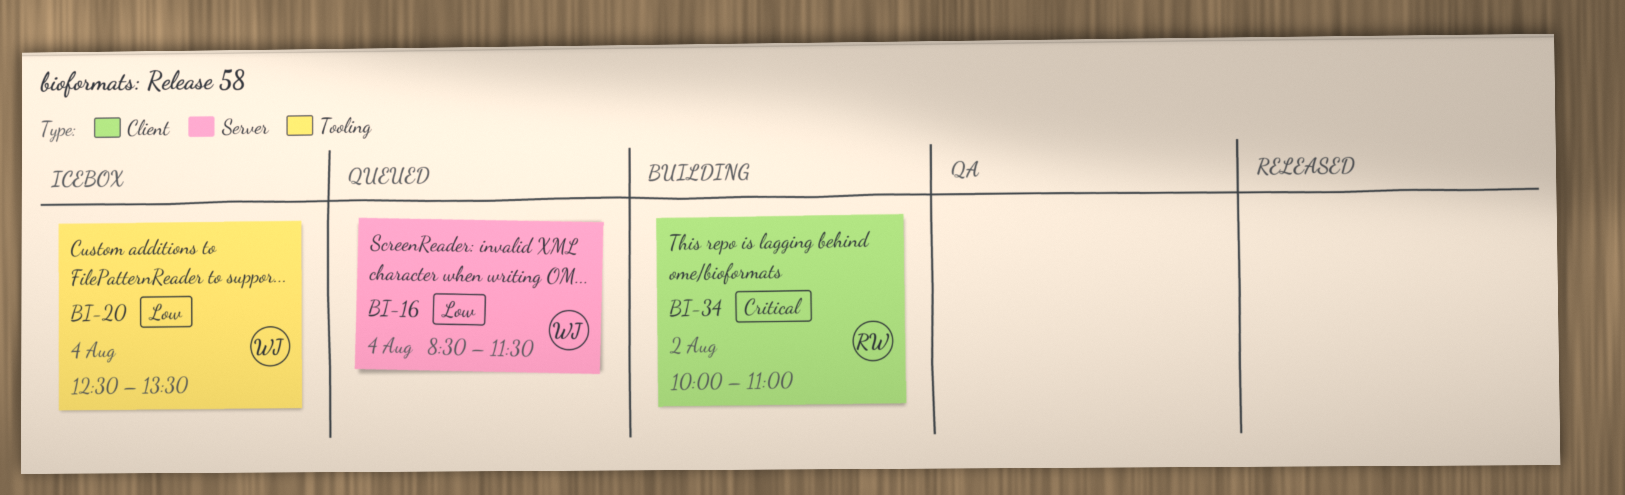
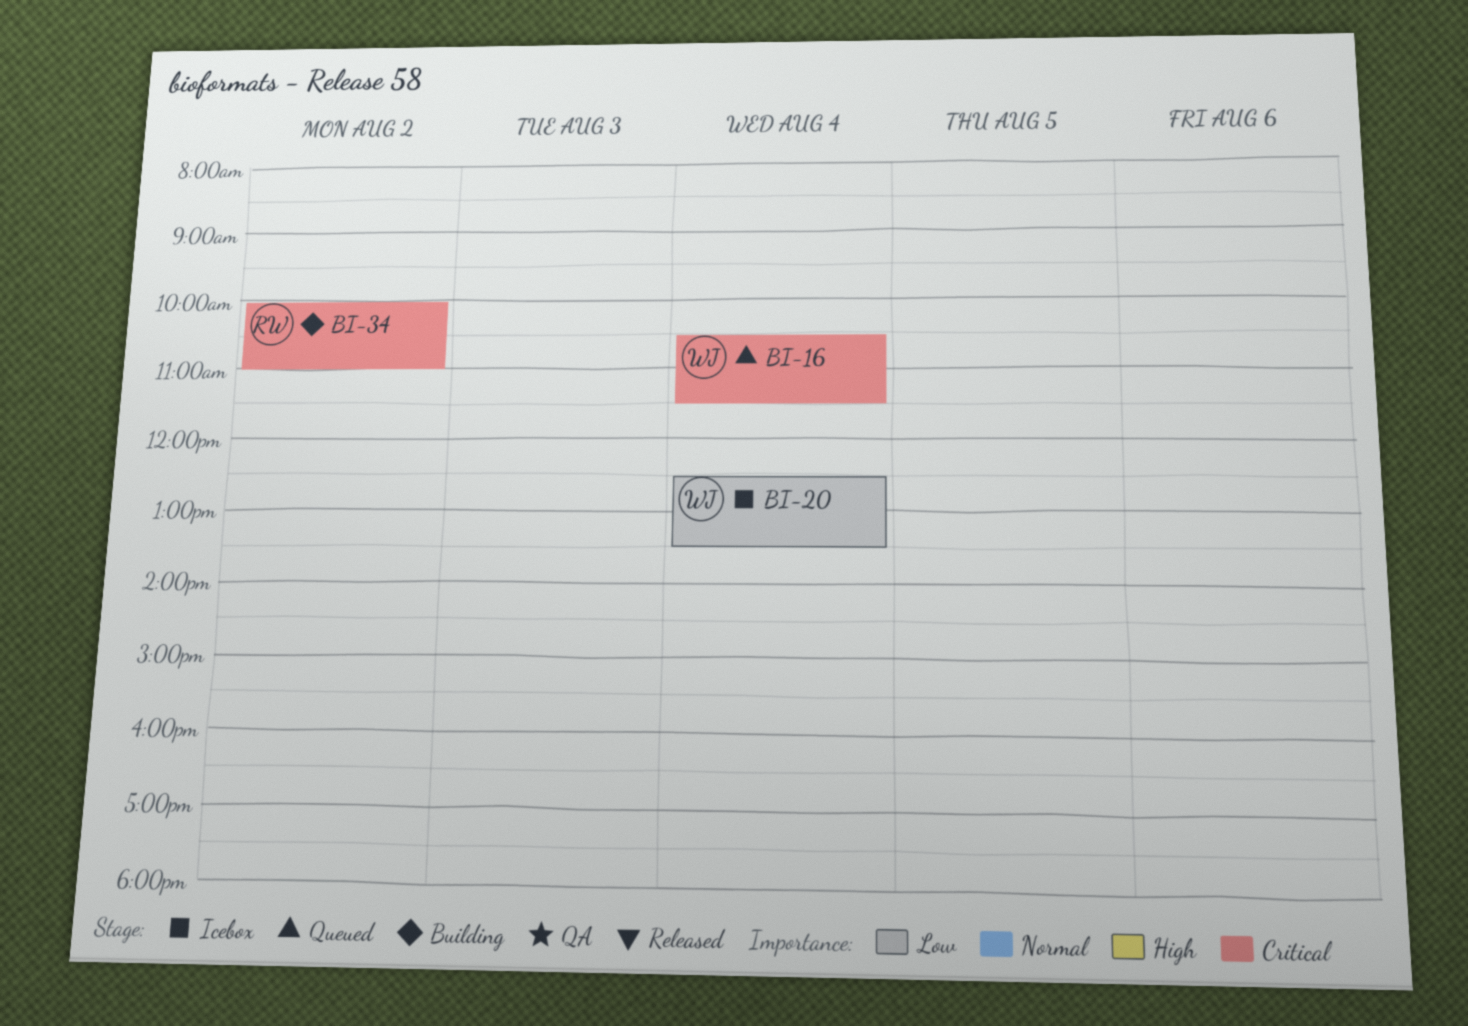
BI-16, priority: Low -> Critical
BI-16, begins: 08:30 -> 10:30

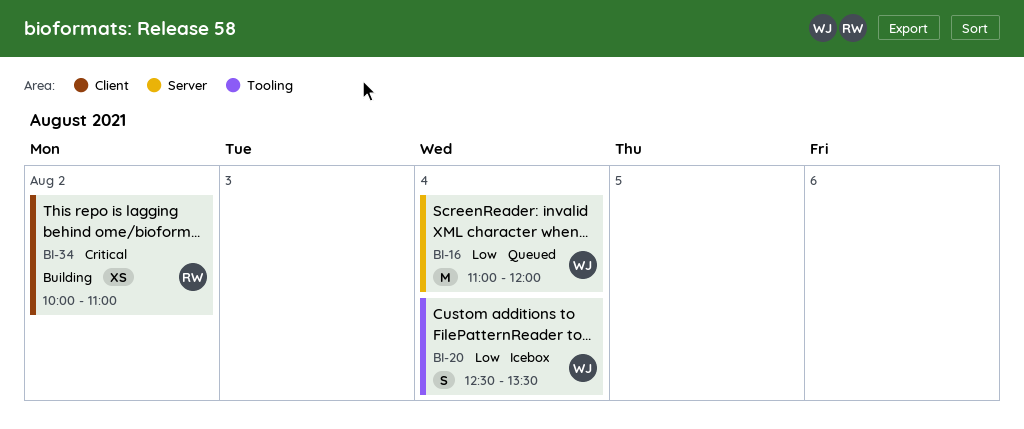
BI-16, priority: Critical -> Low
BI-16, begins: 10:30 -> 11:00
BI-16, ends: 11:30 -> 12:00

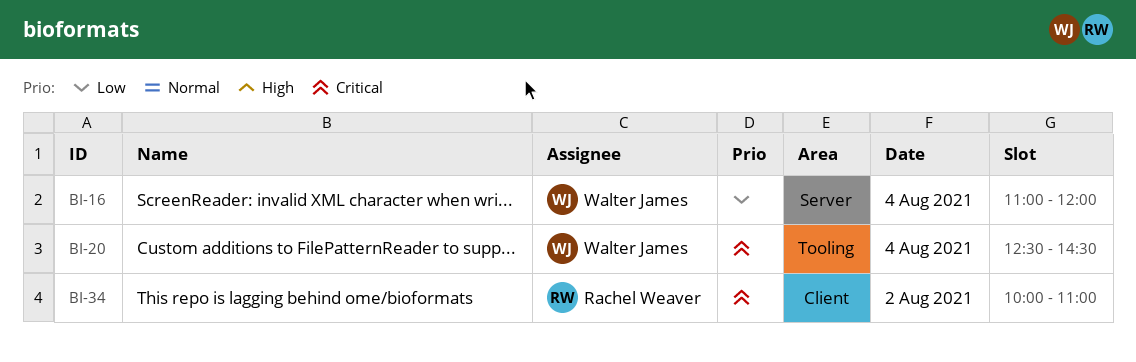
BI-20, priority: Low -> Critical
BI-20, ends: 13:30 -> 14:30

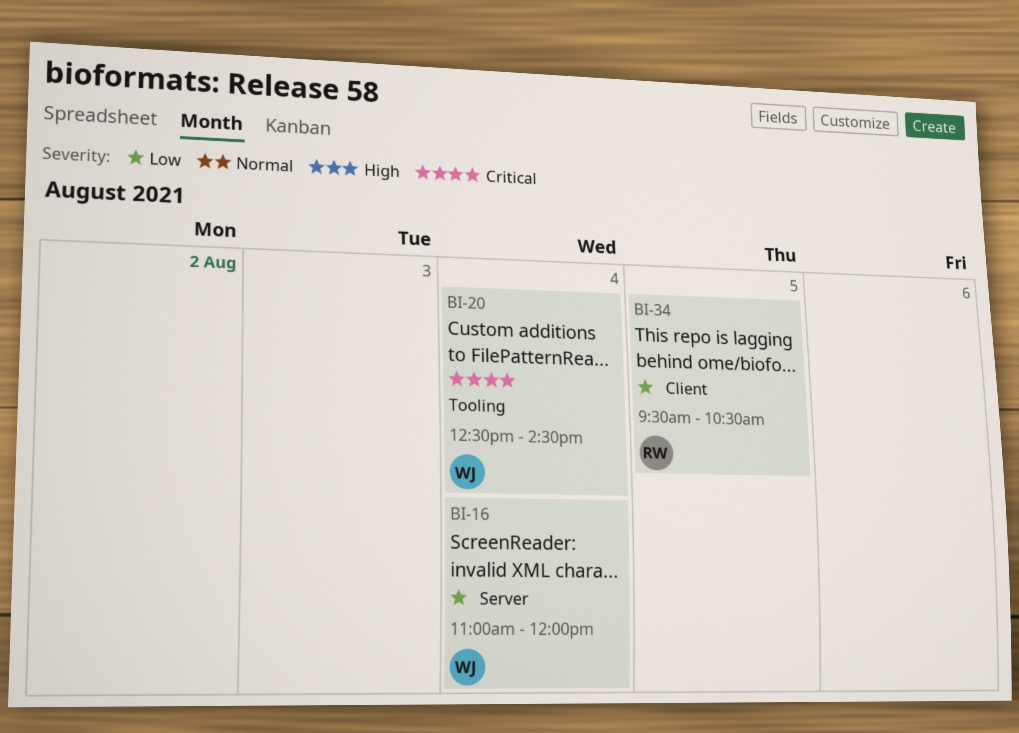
BI-34, priority: Critical -> Low
BI-34, day: Aug 2 -> Aug 5
BI-34, begins: 10:00 -> 09:30
BI-34, ends: 11:00 -> 10:30

